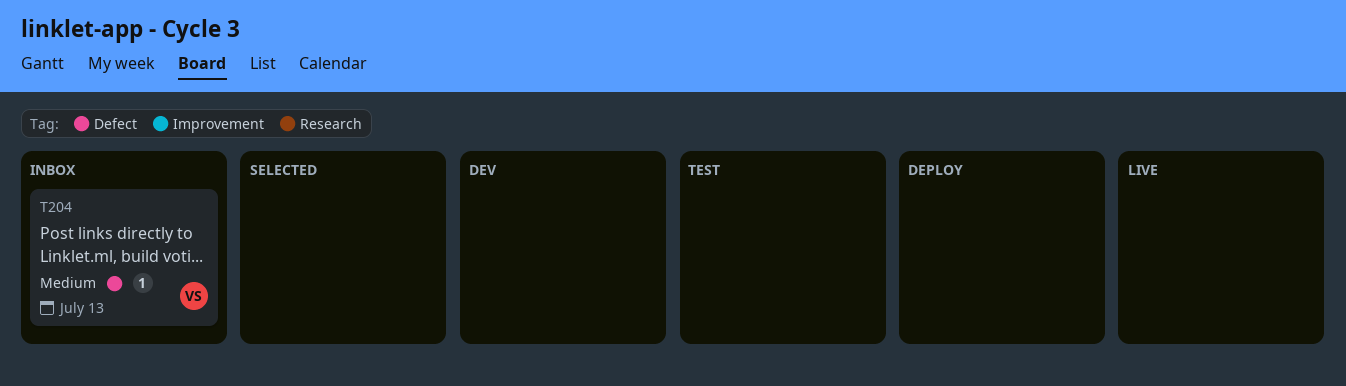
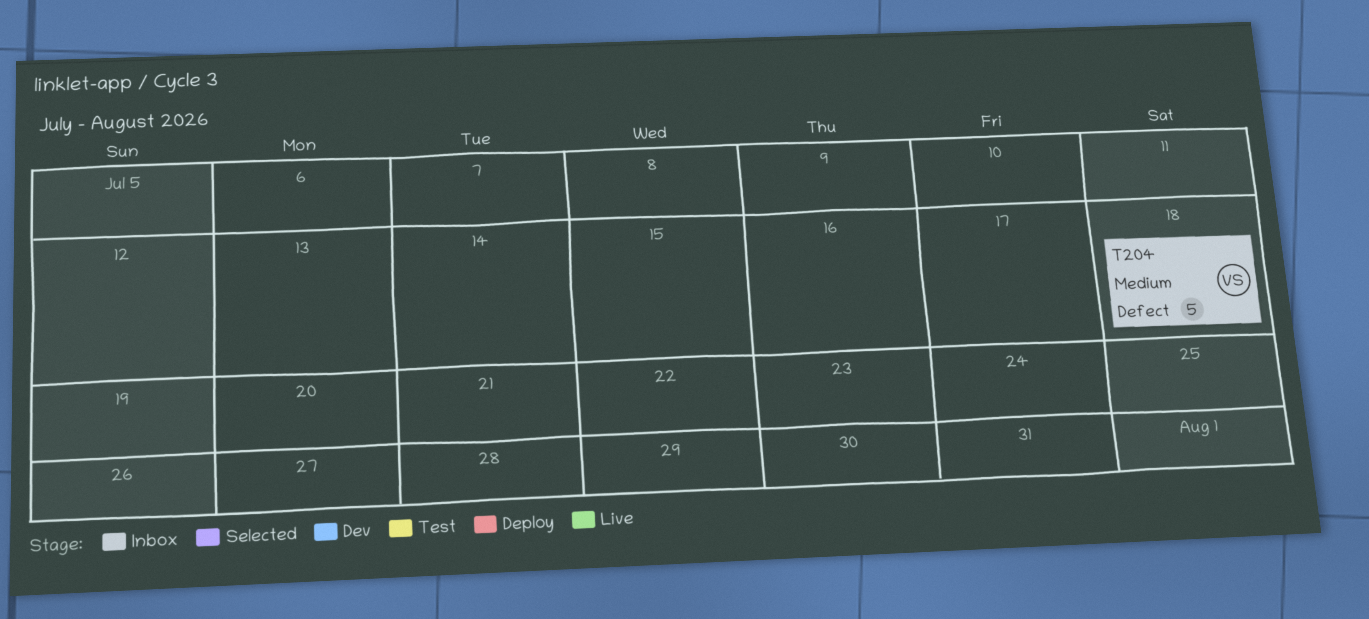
T204, estimate: 1 -> 5
T204, due: Jul 13 -> Jul 18

